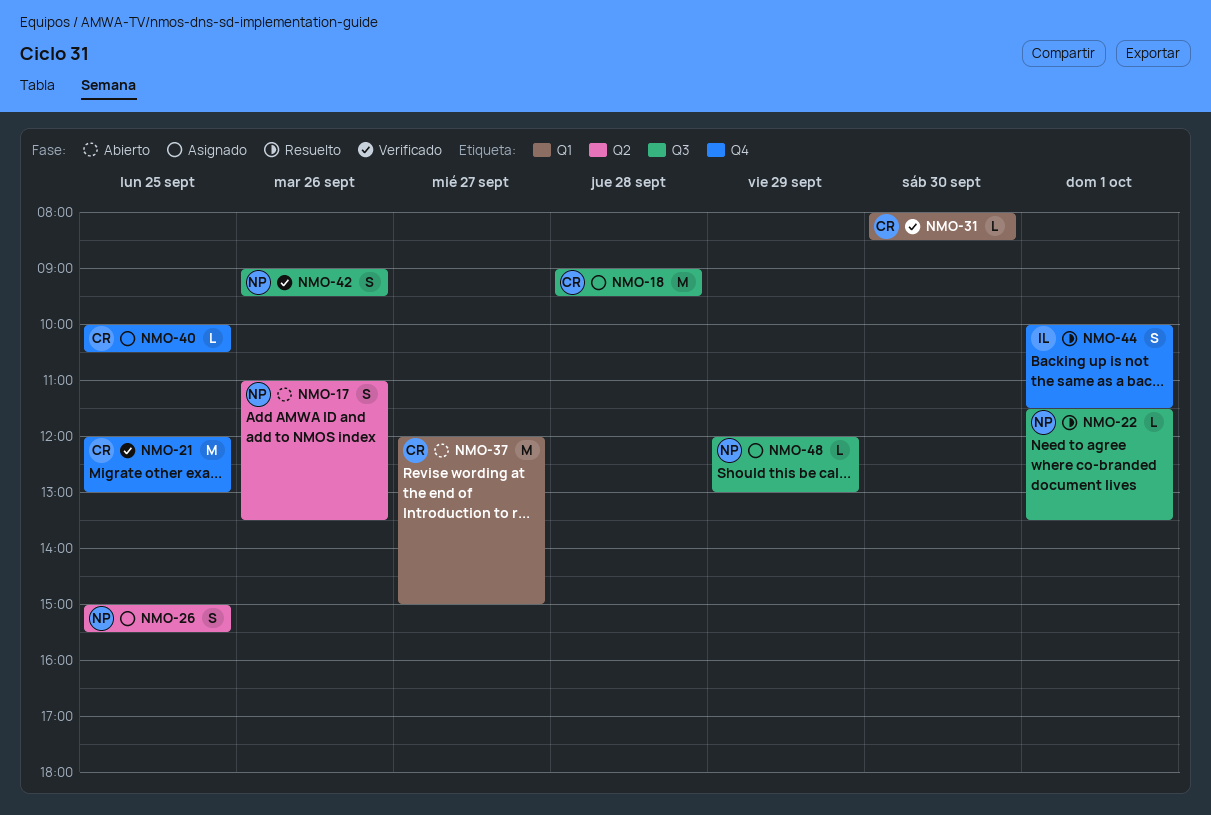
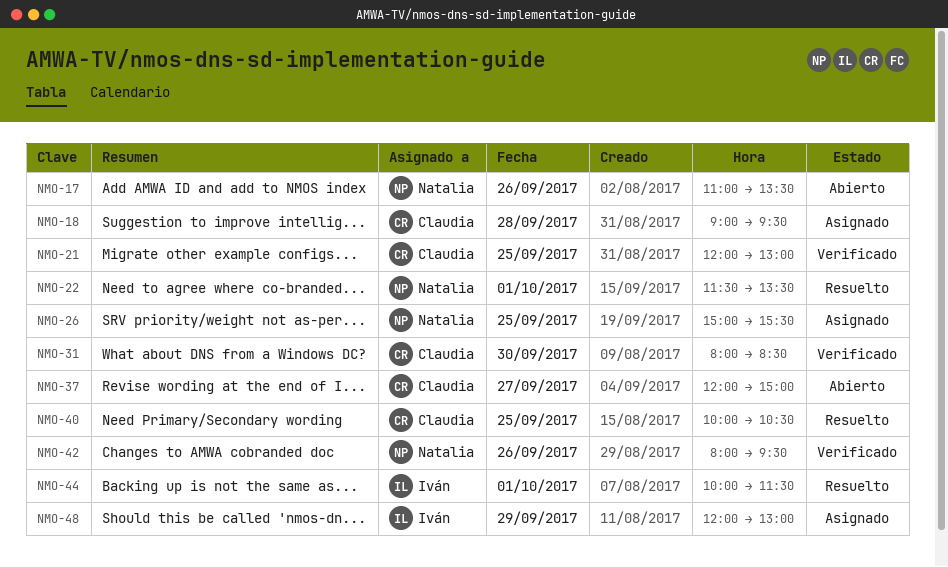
NMO-40, status: Asignado -> Resuelto
NMO-42, begins: 09:00 -> 08:00
NMO-48, owner: Natalia -> Iván

